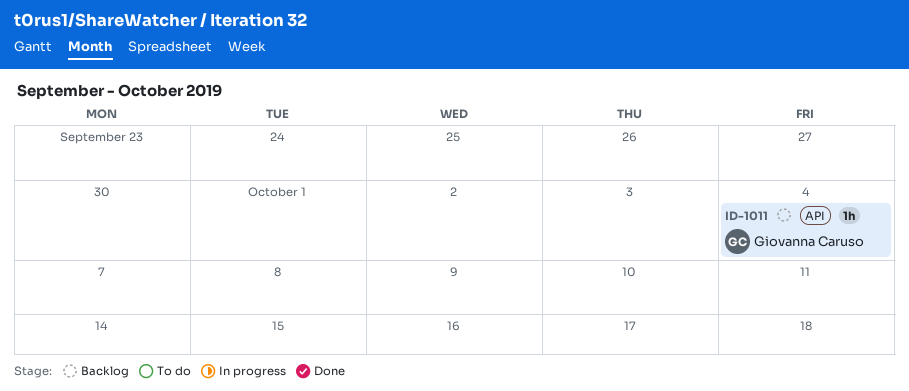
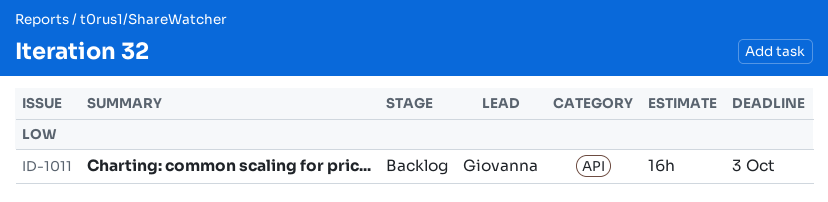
ID-1011, estimate: 1h -> 16h
ID-1011, due: Oct 4 -> Oct 3

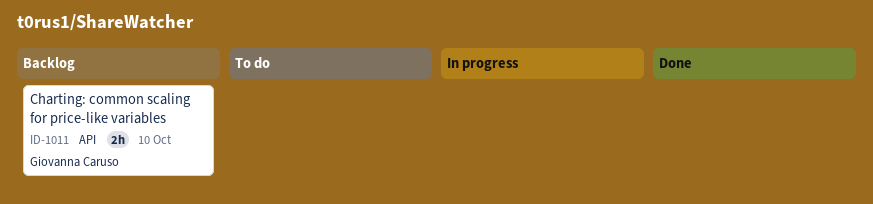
ID-1011, estimate: 16h -> 2h
ID-1011, due: Oct 3 -> Oct 10

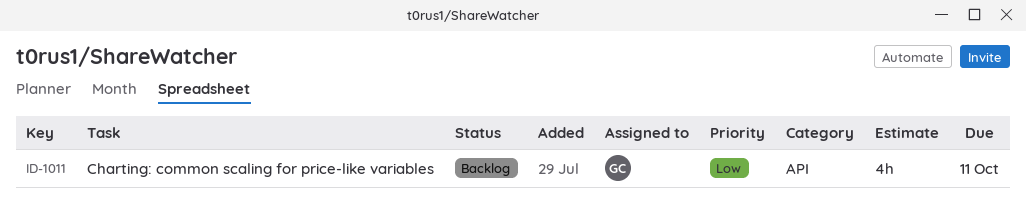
ID-1011, estimate: 2h -> 4h
ID-1011, due: Oct 10 -> Oct 11

